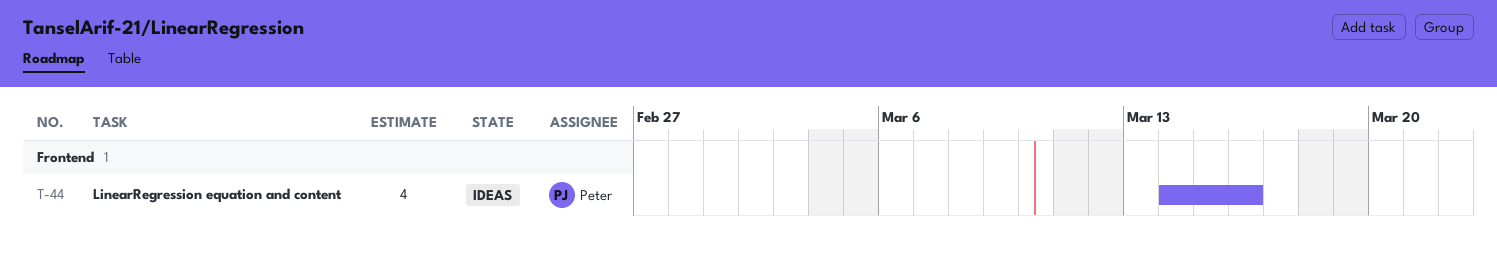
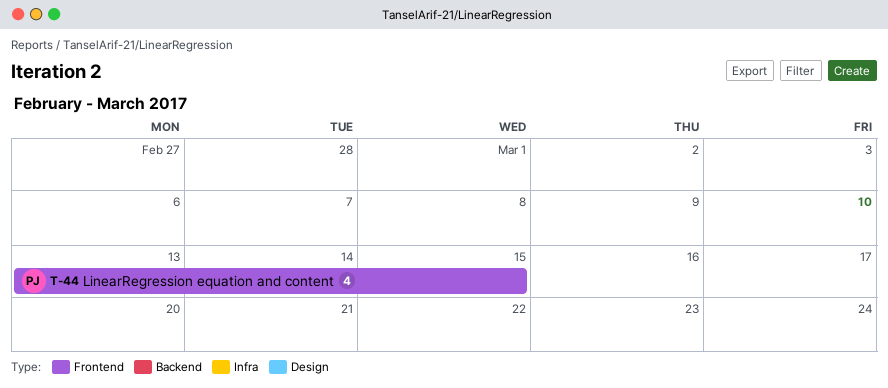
T-44, start: Mar 14 -> Mar 13
T-44, due: Mar 16 -> Mar 15

